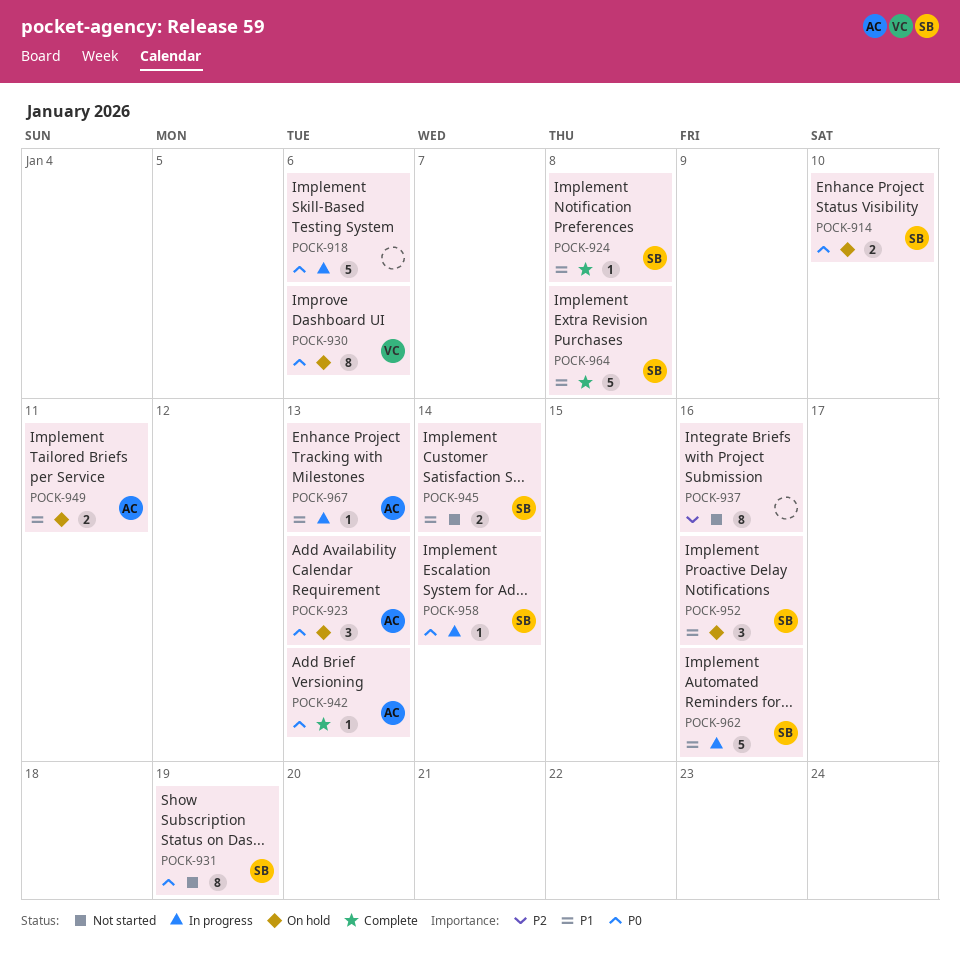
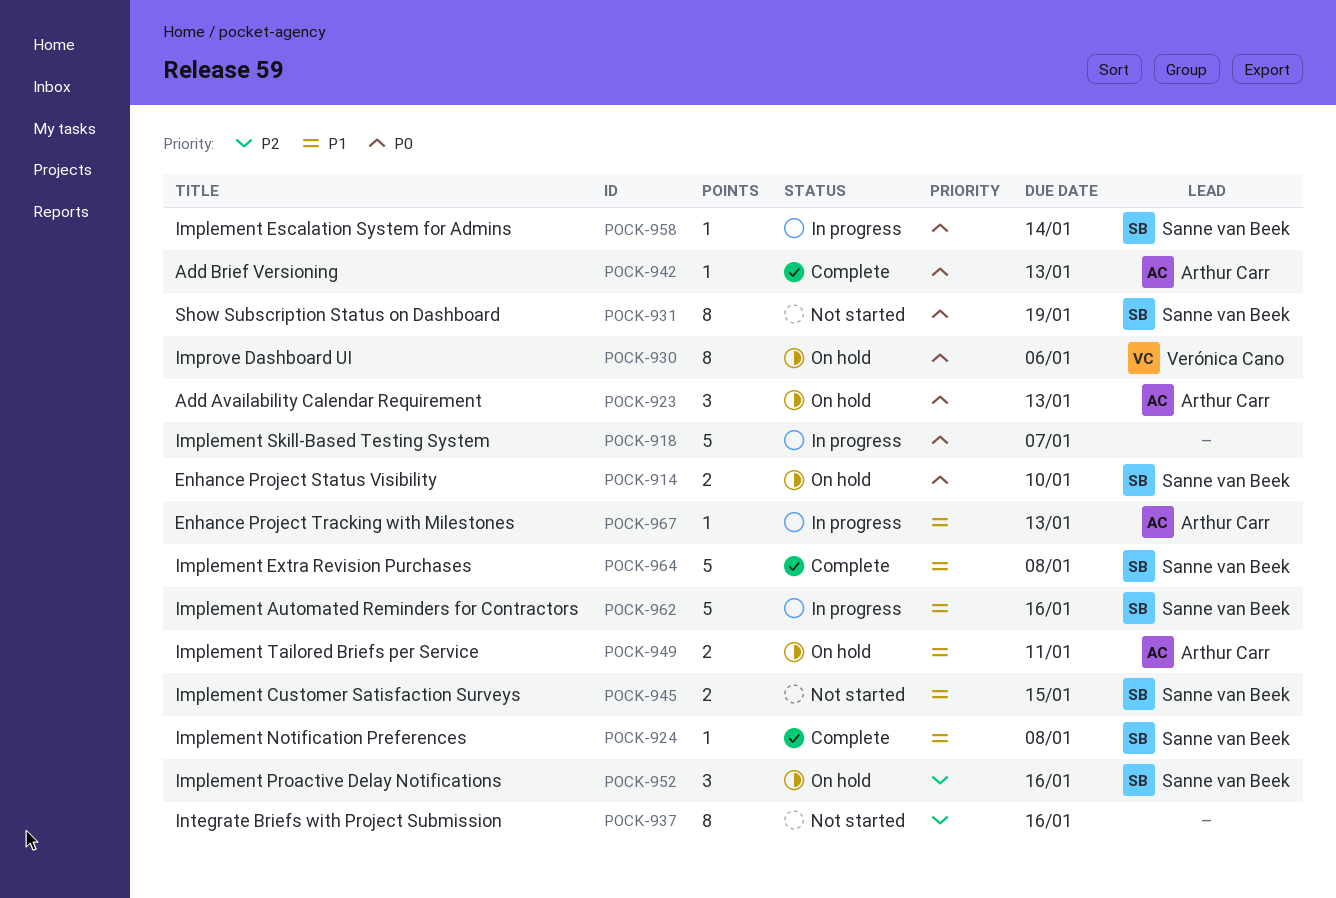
POCK-918, due: Jan 6 -> Jan 7
POCK-945, due: Jan 14 -> Jan 15
POCK-952, priority: P1 -> P2

